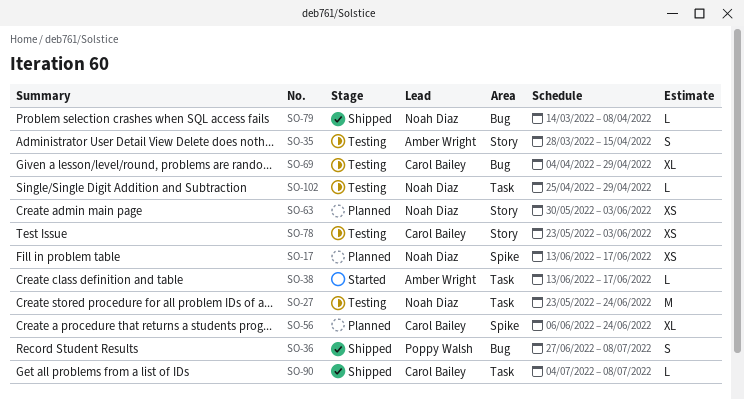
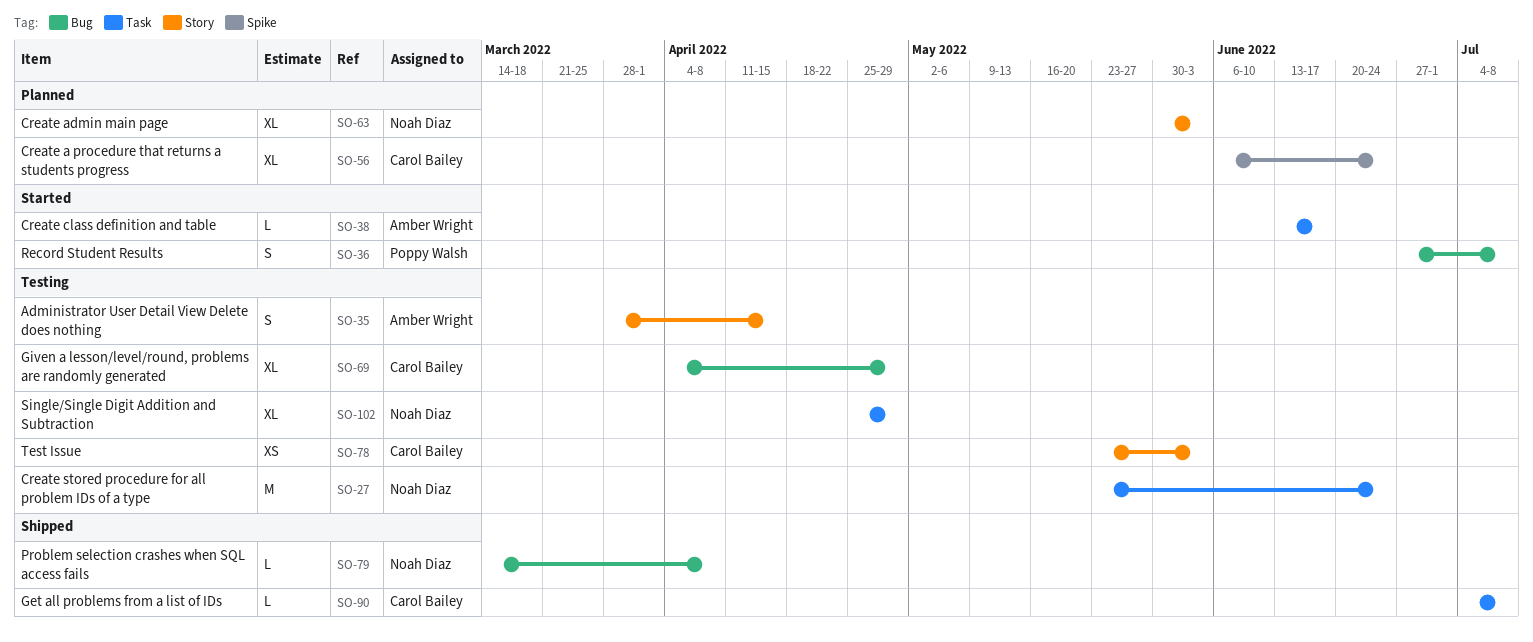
SO-17: present -> none
SO-36, status: Shipped -> Started
SO-63, estimate: XS -> XL
SO-102, estimate: L -> XL

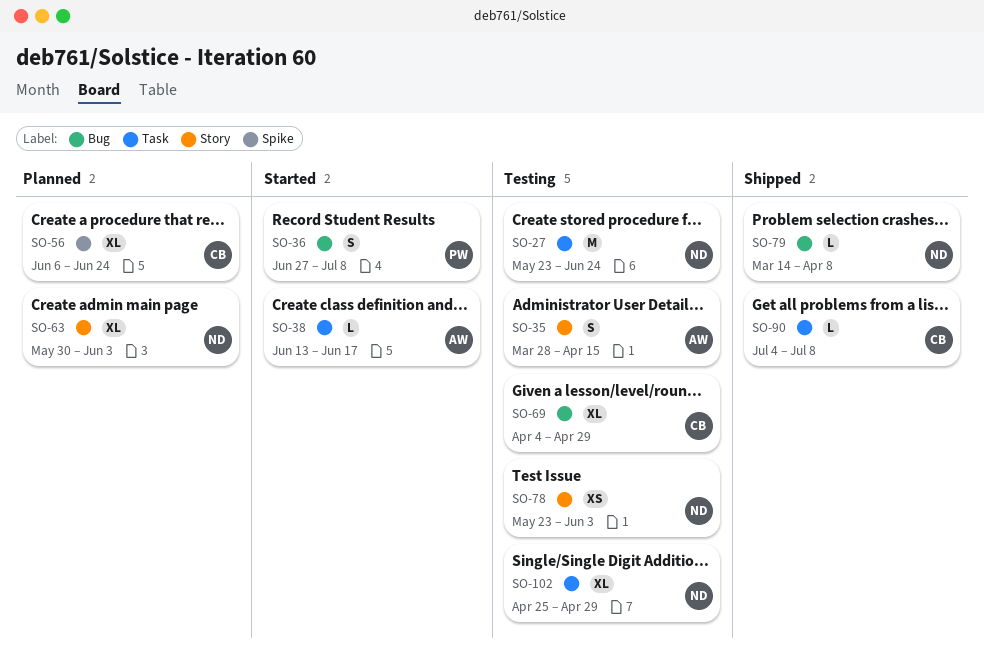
SO-78, owner: Carol Bailey -> Noah Diaz

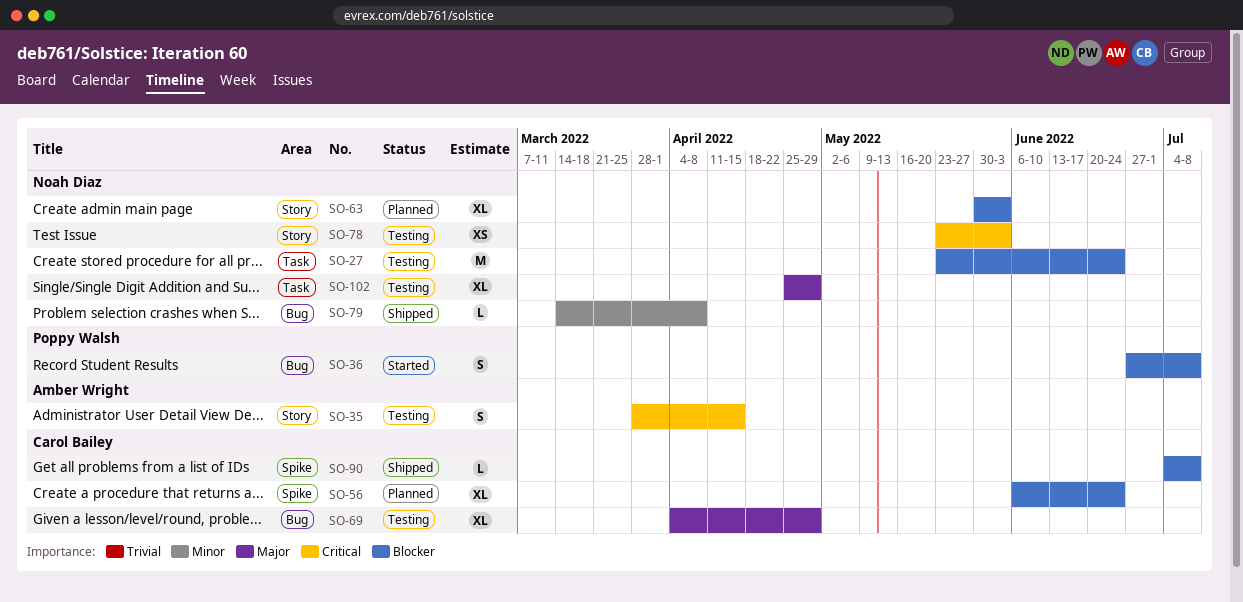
SO-38: present -> none
SO-90, label: Task -> Spike

